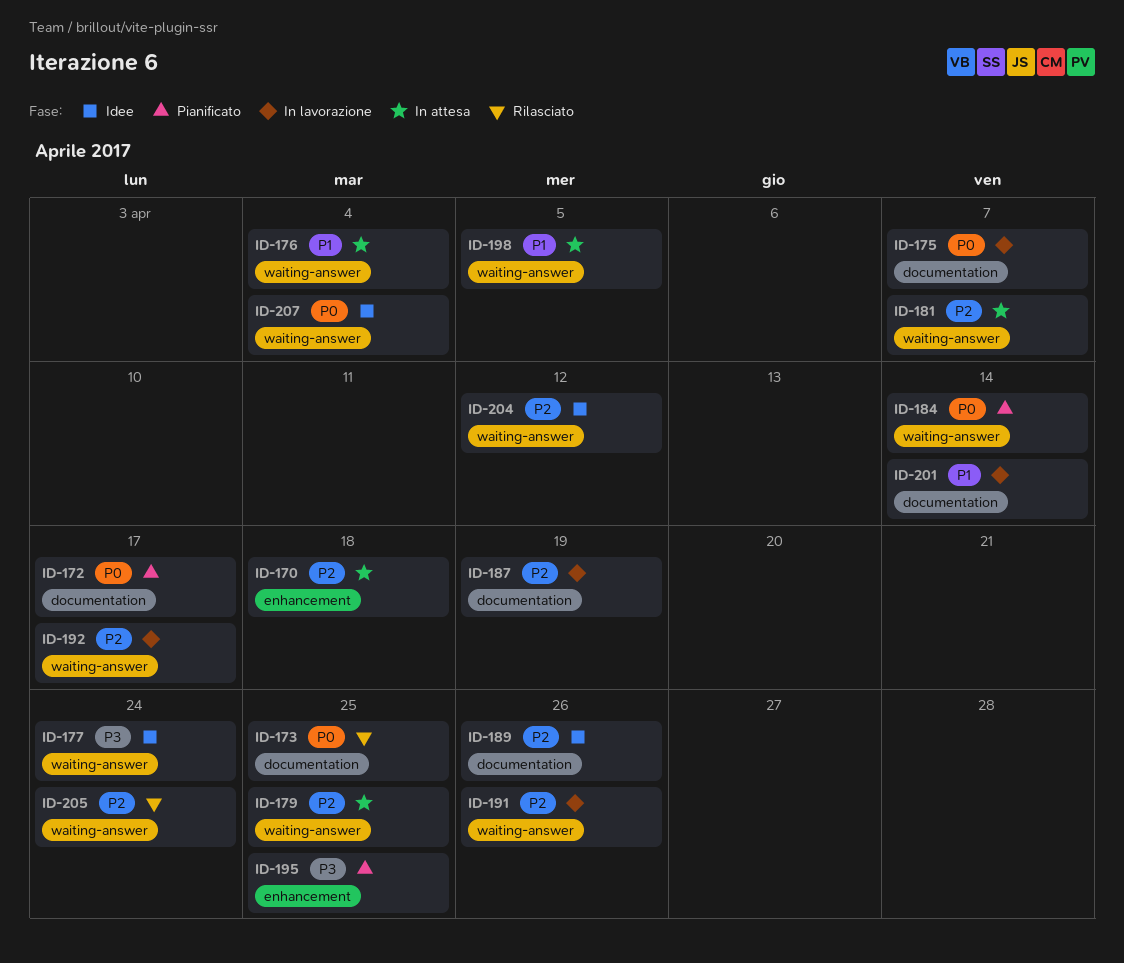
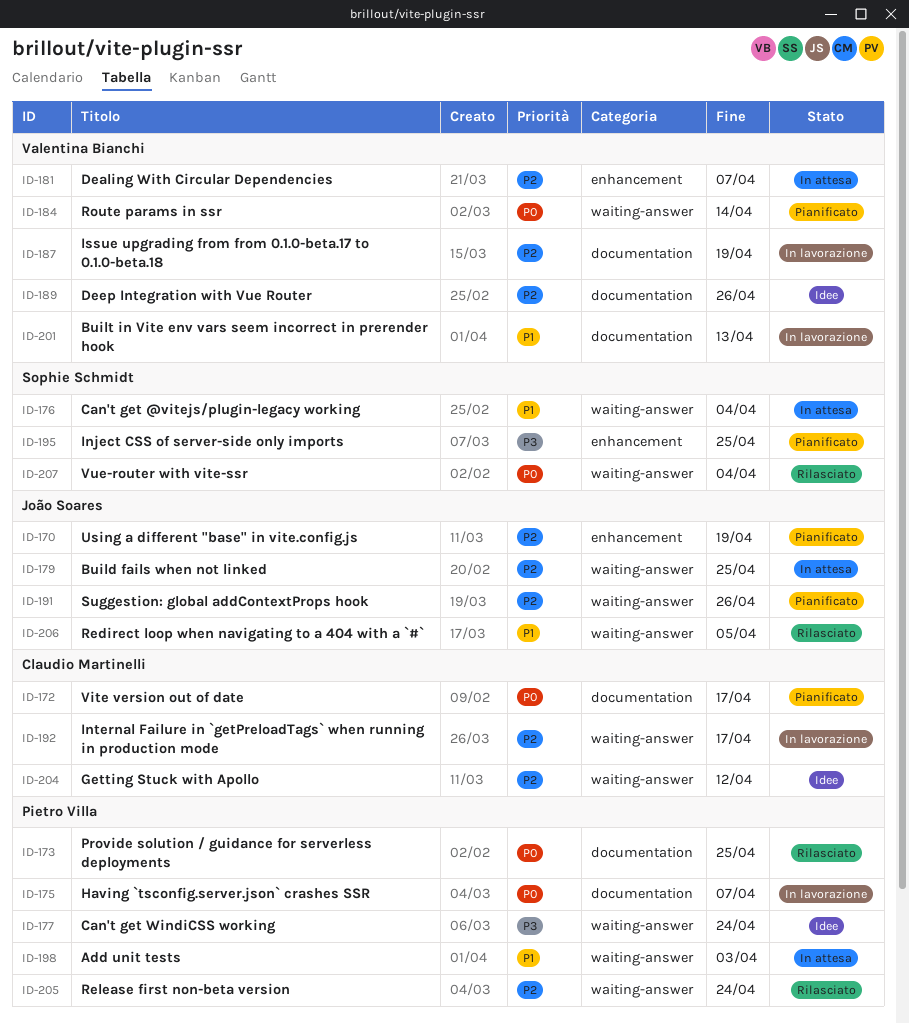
ID-170, status: In attesa -> Pianificato
ID-170, due: Apr 18 -> Apr 19
ID-181, label: waiting-answer -> enhancement
ID-191, status: In lavorazione -> Pianificato
ID-198, due: Apr 5 -> Apr 3
ID-201, due: Apr 14 -> Apr 13
ID-206: none -> present
ID-207, status: Idee -> Rilasciato

